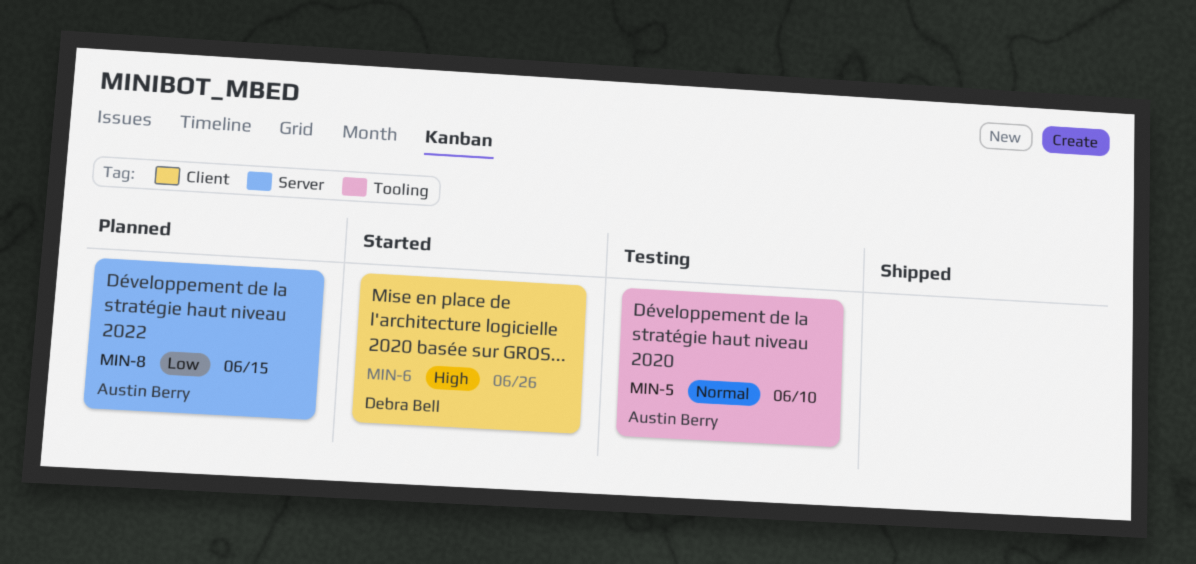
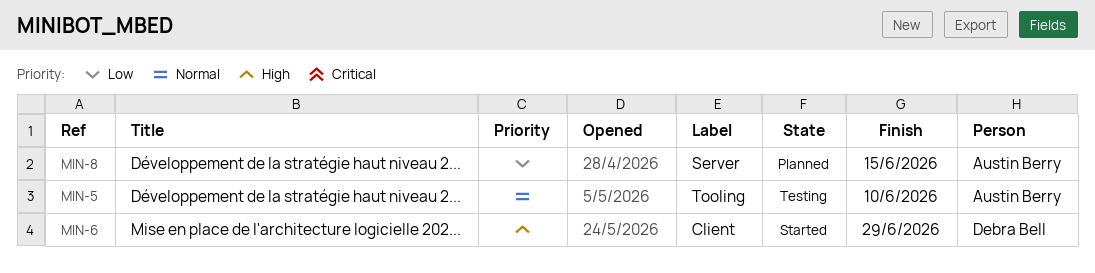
MIN-6, due: Jun 26 -> Jun 29

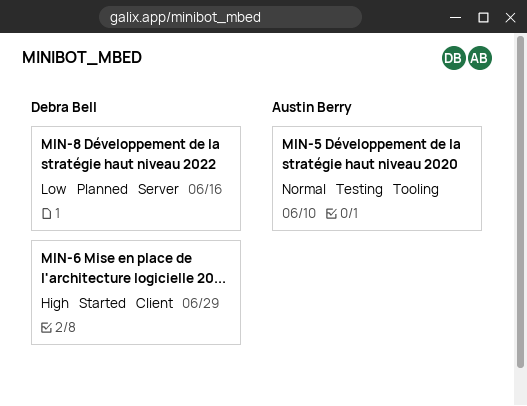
MIN-8, owner: Austin Berry -> Debra Bell
MIN-8, due: Jun 15 -> Jun 16

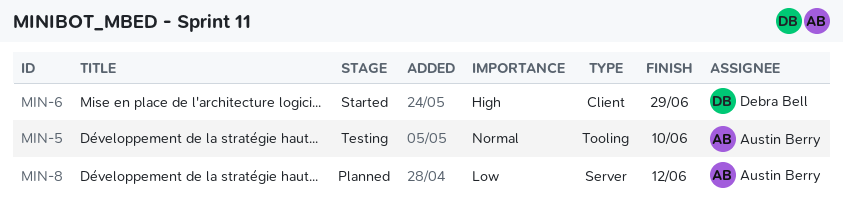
MIN-8, owner: Debra Bell -> Austin Berry
MIN-8, due: Jun 16 -> Jun 12

